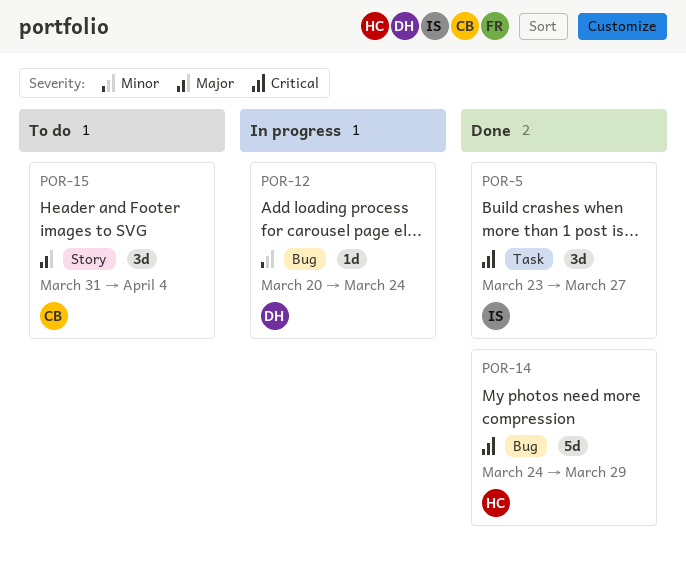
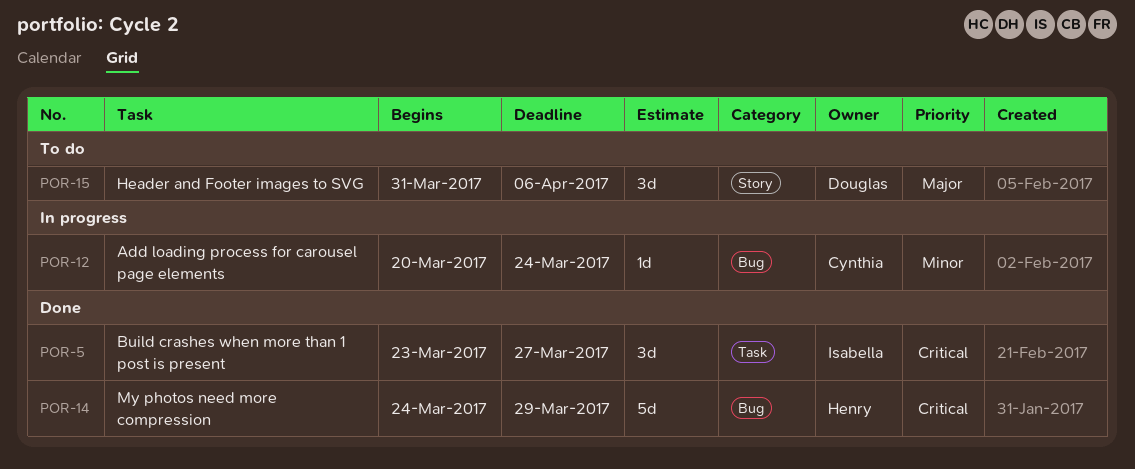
POR-12, owner: Douglas -> Cynthia
POR-15, owner: Cynthia -> Douglas
POR-15, due: Apr 4 -> Apr 6

